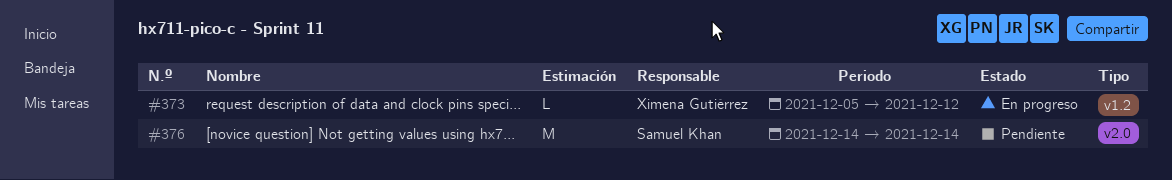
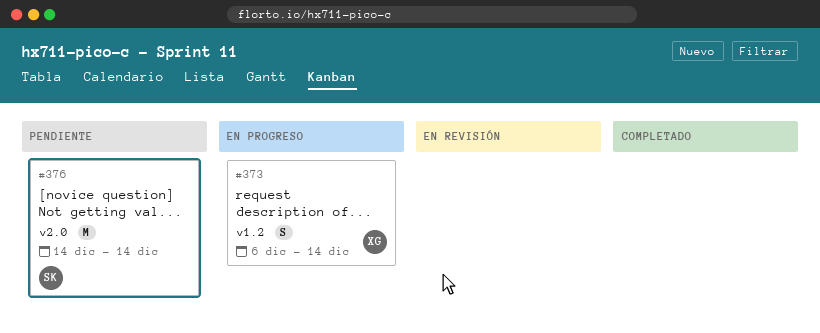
#373, estimate: L -> S
#373, start: Dec 5 -> Dec 6
#373, due: Dec 12 -> Dec 14

